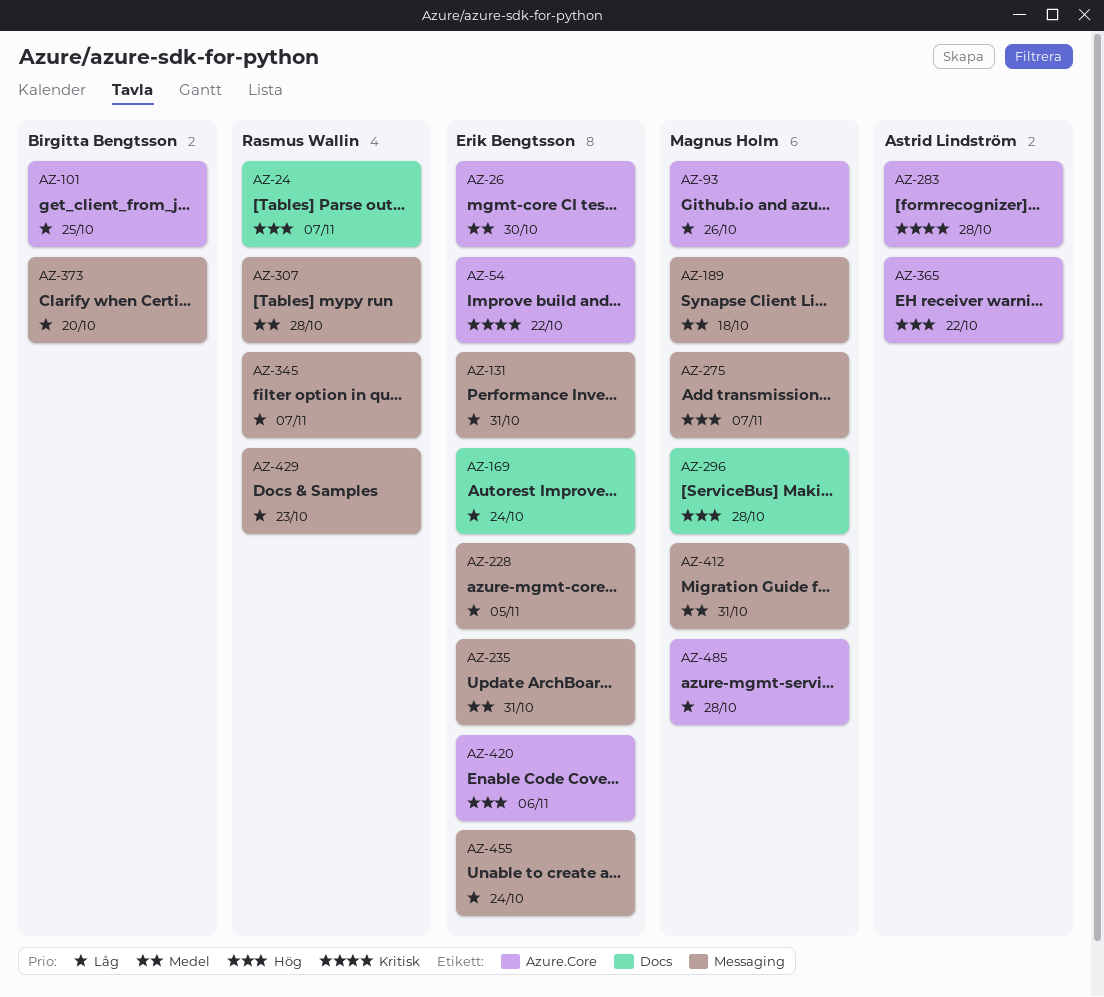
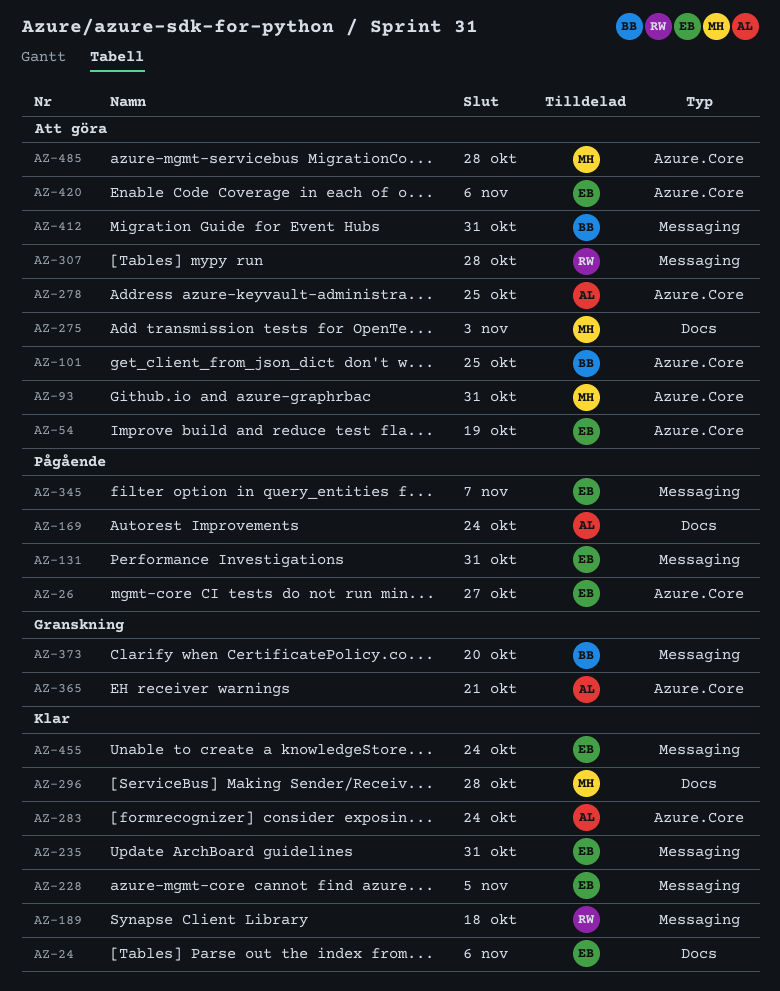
AZ-24, owner: Rasmus Wallin -> Erik Bengtsson
AZ-24, due: Nov 7 -> Nov 6
AZ-26, due: Oct 30 -> Oct 27
AZ-54, due: Oct 22 -> Oct 19
AZ-93, due: Oct 26 -> Oct 31
AZ-169, owner: Erik Bengtsson -> Astrid Lindström
AZ-189, owner: Magnus Holm -> Rasmus Wallin
AZ-275, label: Messaging -> Docs
AZ-275, due: Nov 7 -> Nov 3
AZ-278: none -> present
AZ-283, due: Oct 28 -> Oct 24
AZ-345, owner: Rasmus Wallin -> Erik Bengtsson
AZ-365, due: Oct 22 -> Oct 21
AZ-412, owner: Magnus Holm -> Birgitta Bengtsson
AZ-429: present -> none

